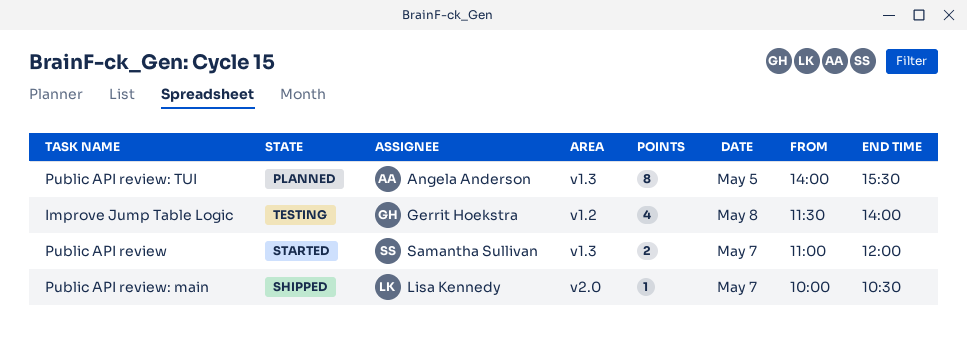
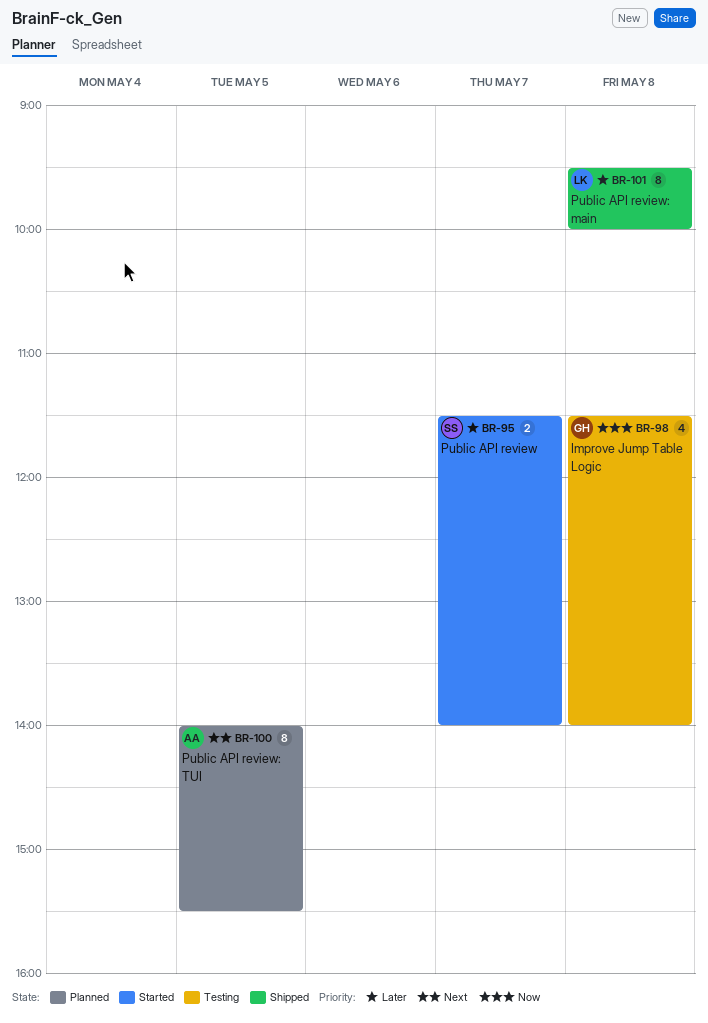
Public API review, begins: 11:00 -> 11:30
Public API review, ends: 12:00 -> 14:00
Public API review: main, estimate: 1 -> 8
Public API review: main, day: May 7 -> May 8
Public API review: main, begins: 10:00 -> 09:30
Public API review: main, ends: 10:30 -> 10:00

